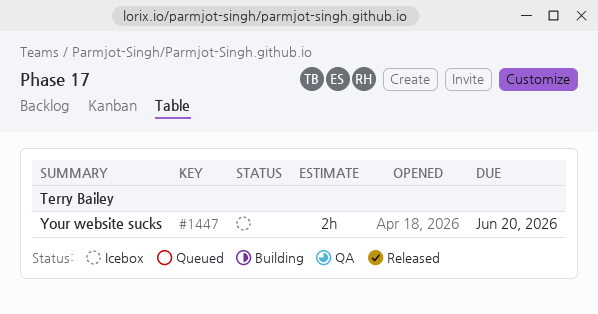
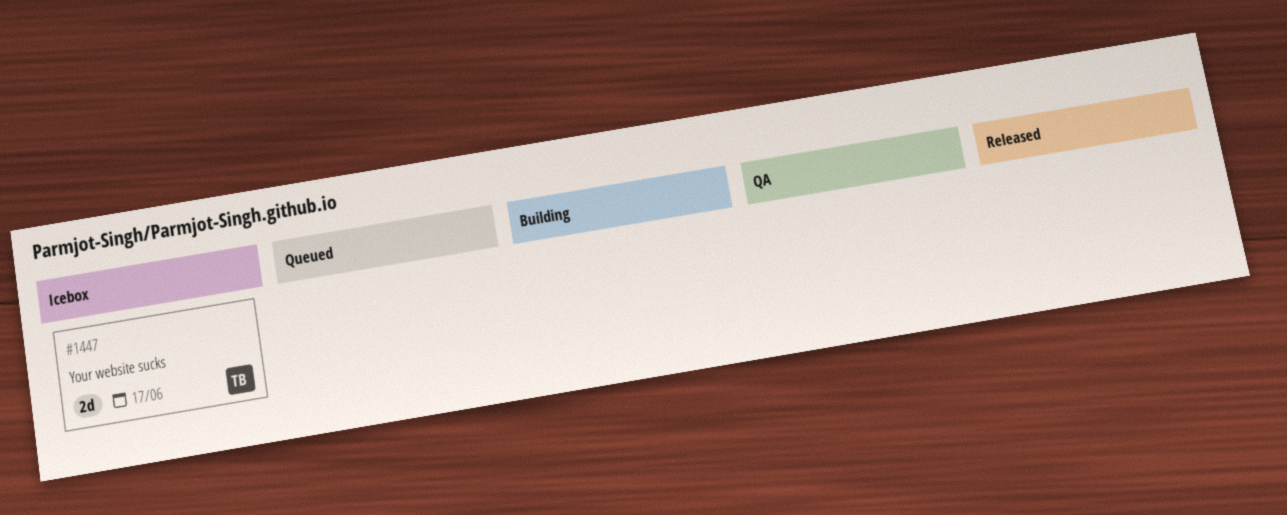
#1447, estimate: 2h -> 2d
#1447, due: Jun 20 -> Jun 17

